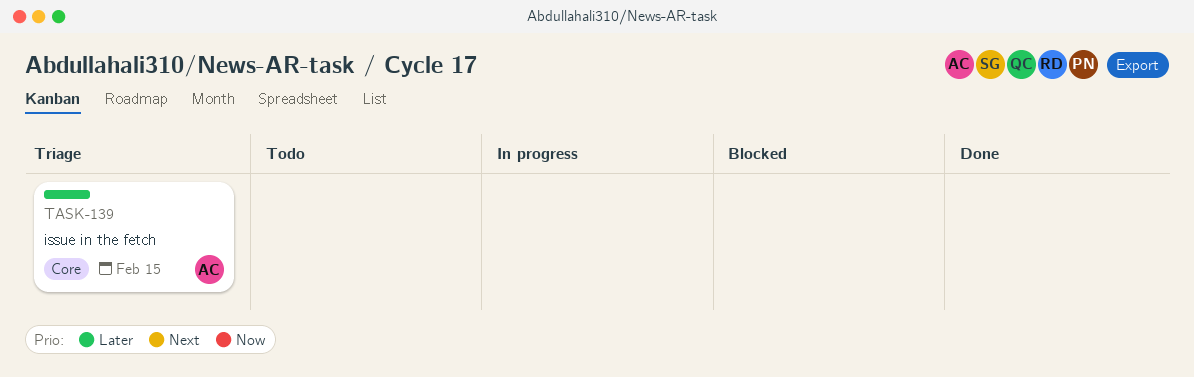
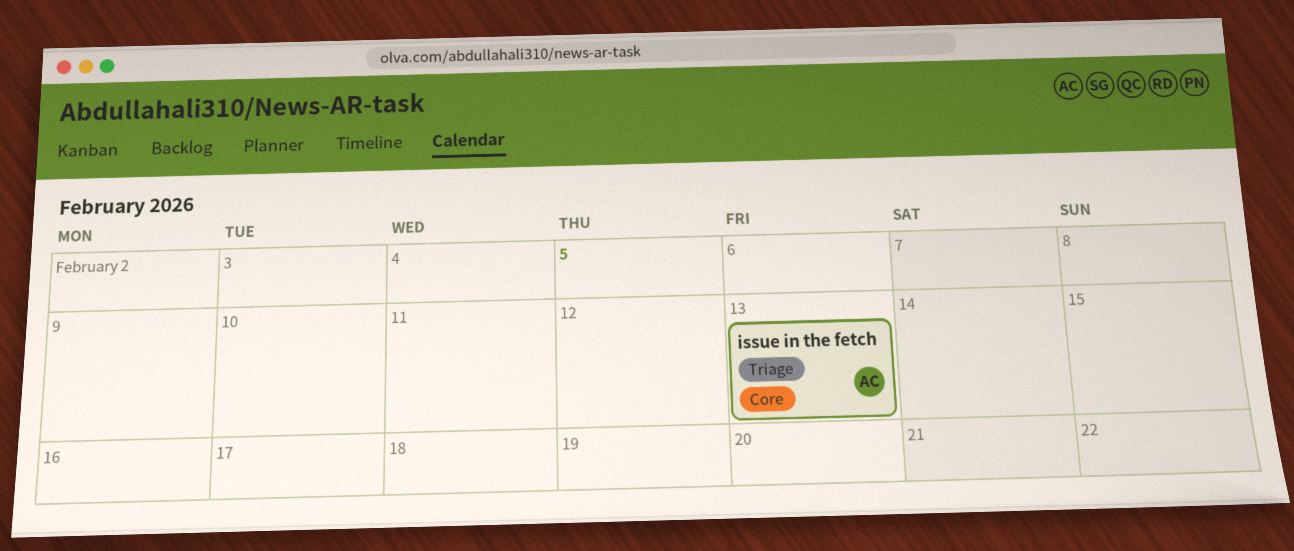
issue in the fetch, due: Feb 15 -> Feb 13

